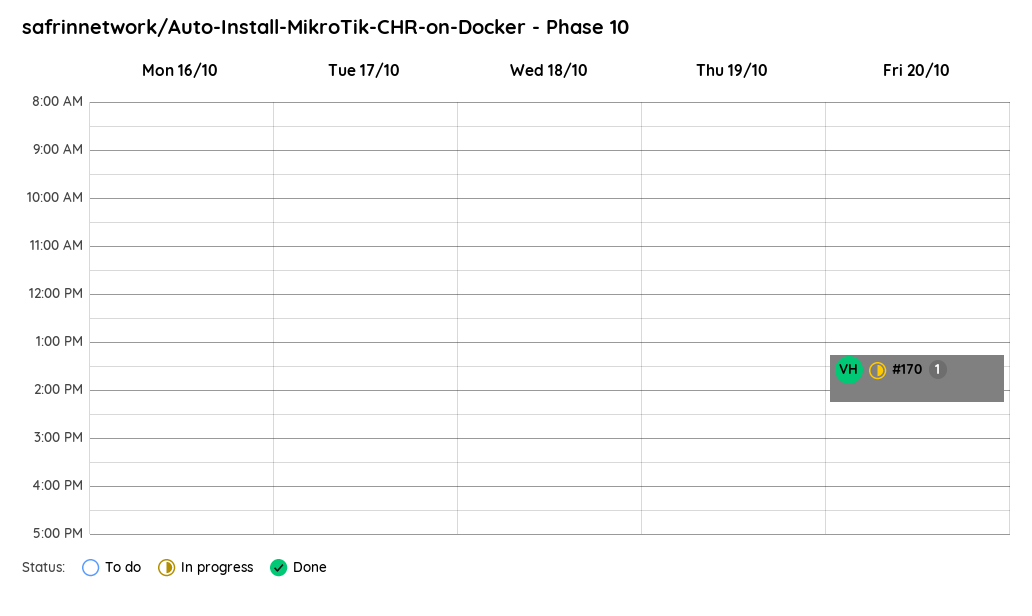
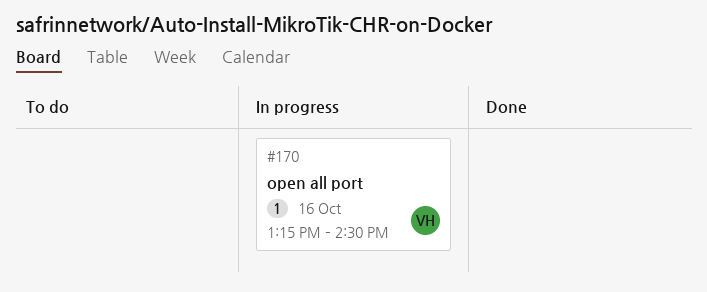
#170, day: Oct 20 -> Oct 16
#170, ends: 14:15 -> 14:30

